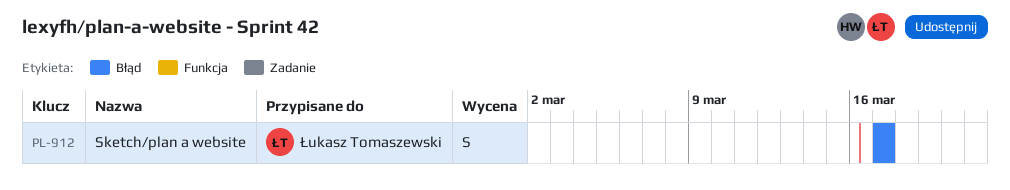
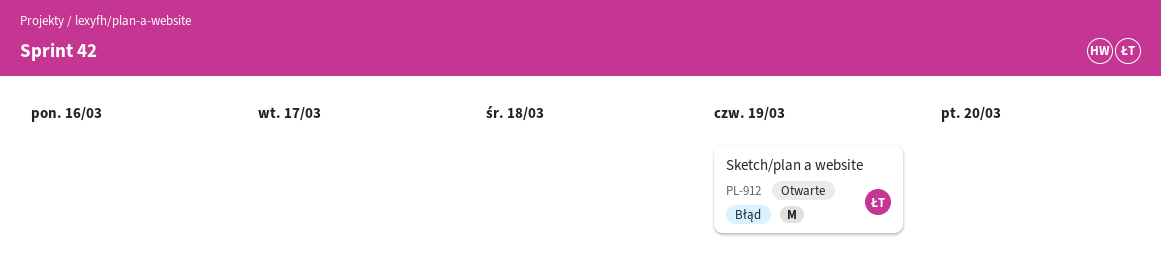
PL-912, estimate: S -> M
PL-912, due: Mar 17 -> Mar 19

